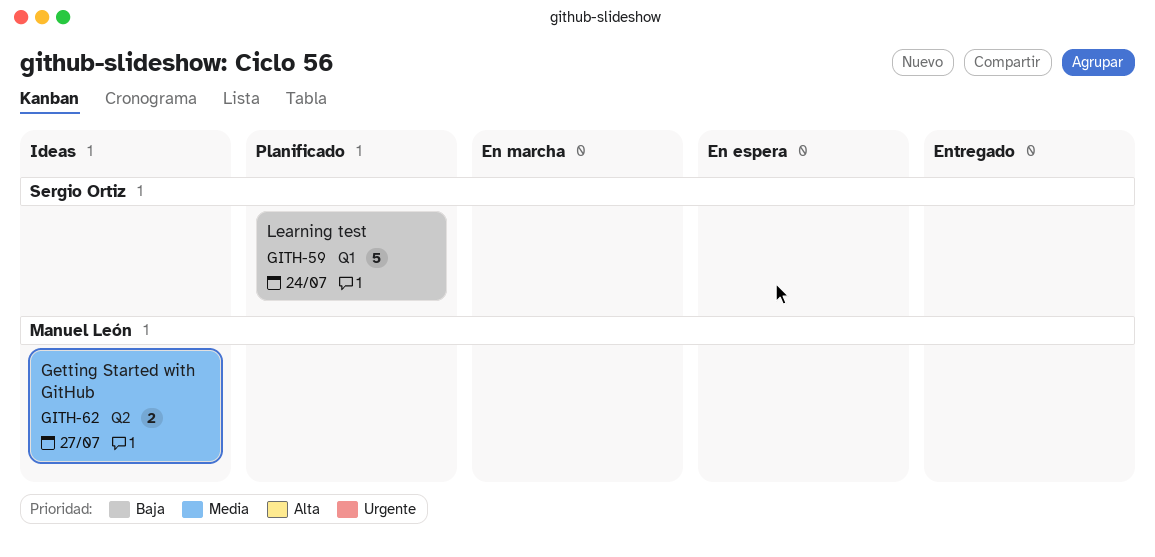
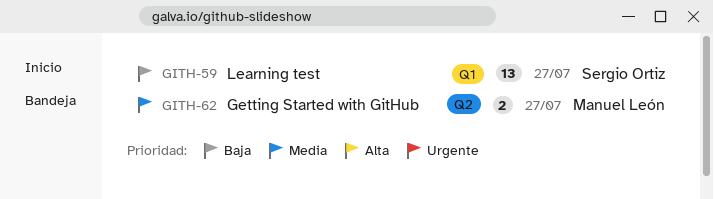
GITH-59, estimate: 5 -> 13
GITH-59, due: Jul 24 -> Jul 27

